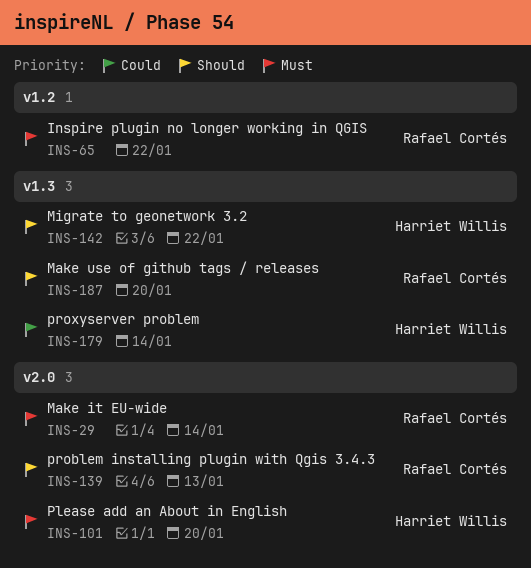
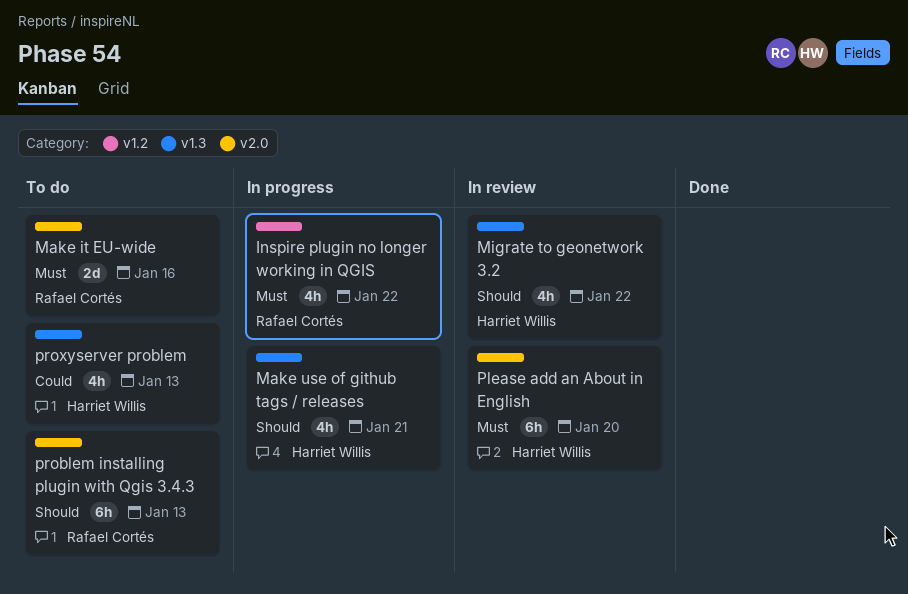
Make it EU-wide, due: Jan 14 -> Jan 16
Make use of github tags / releases, owner: Rafael Cortés -> Harriet Willis
Make use of github tags / releases, due: Jan 20 -> Jan 21
proxyserver problem, due: Jan 14 -> Jan 13

